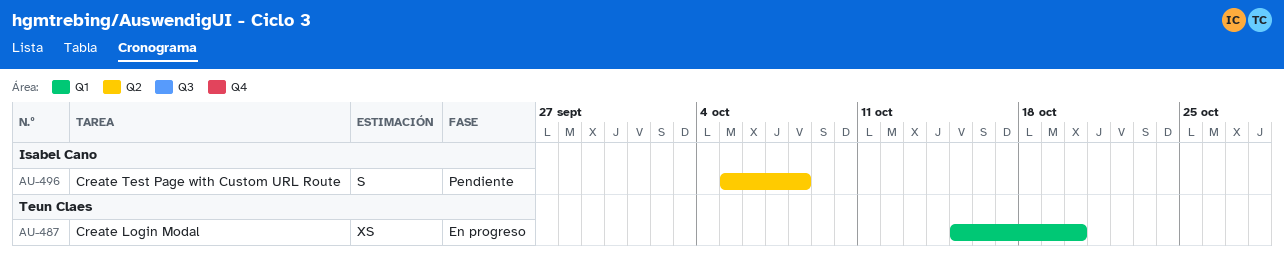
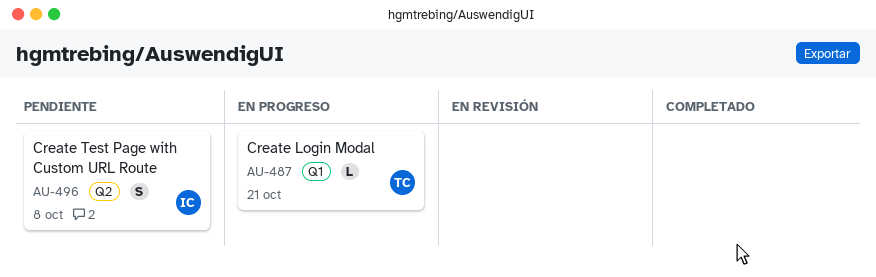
AU-487, estimate: XS -> L
AU-487, due: Oct 20 -> Oct 21

